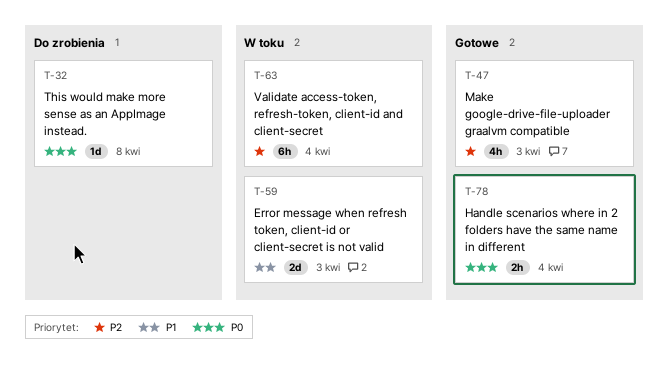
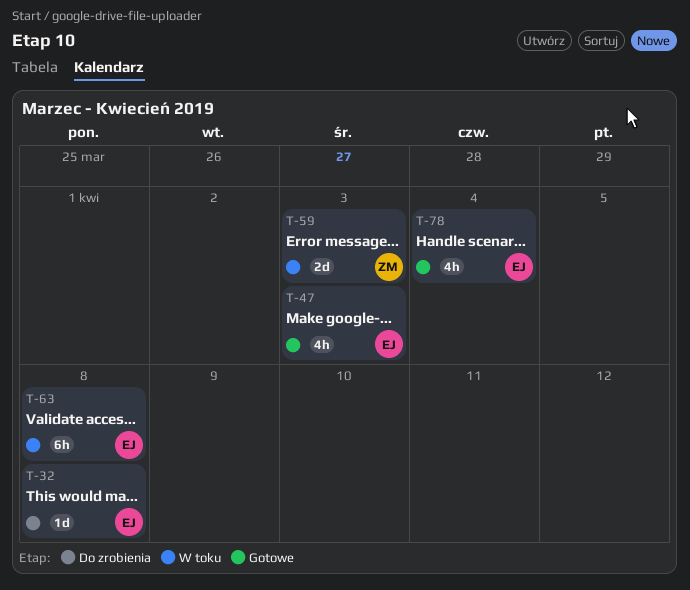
T-63, due: Apr 4 -> Apr 8
T-78, estimate: 2h -> 4h

